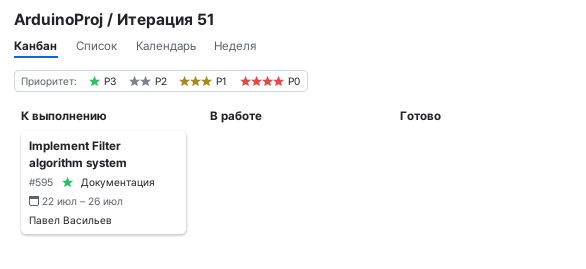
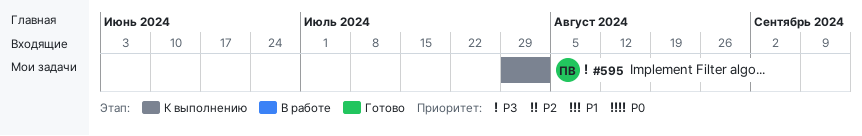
#595, start: Jul 22 -> Jul 29
#595, due: Jul 26 -> Aug 2

